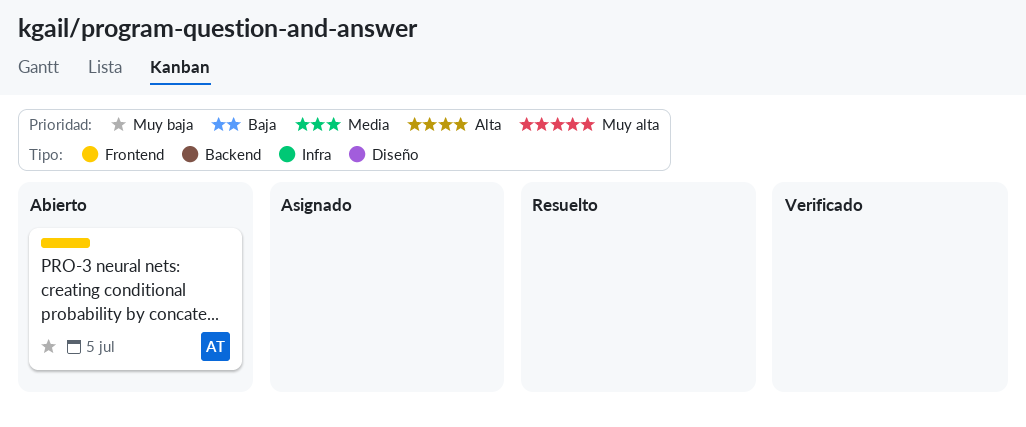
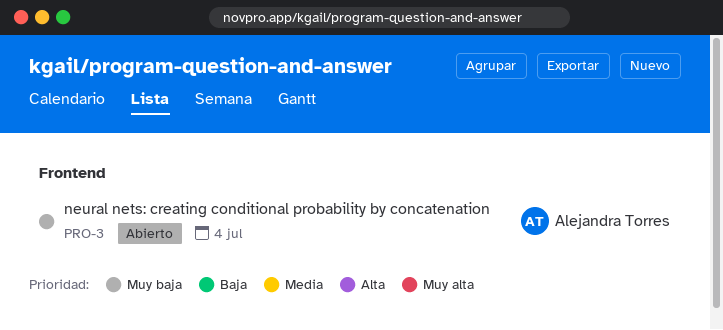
PRO-3, due: Jul 5 -> Jul 4

